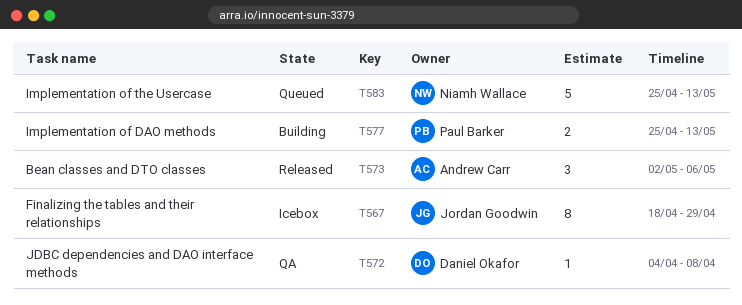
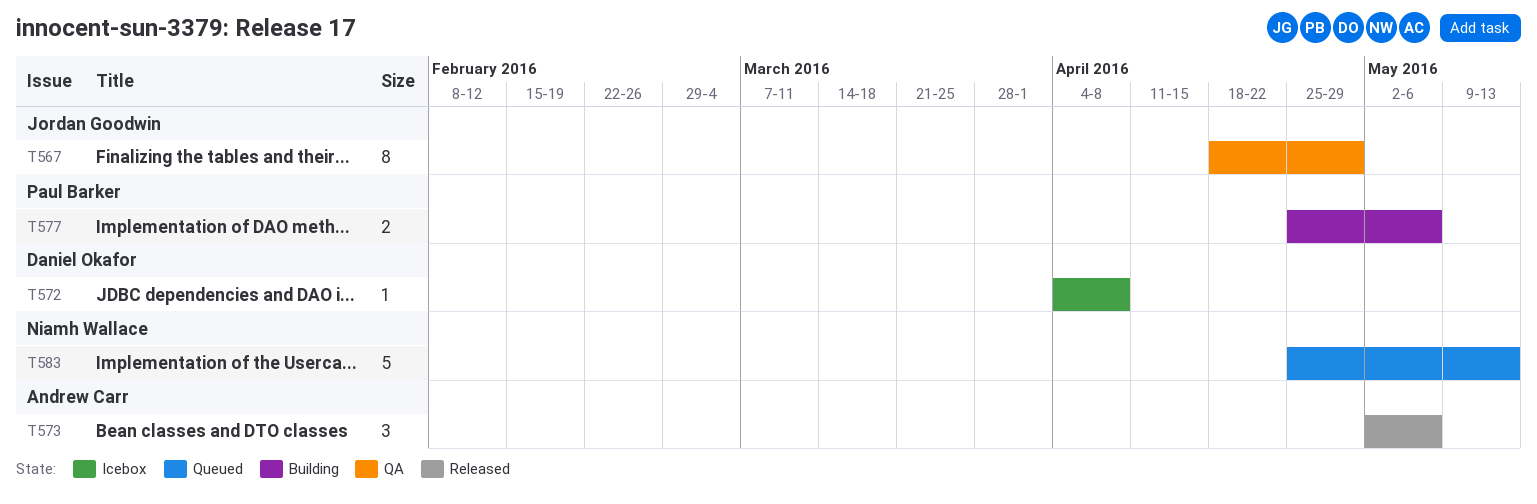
T567, status: Icebox -> QA
T572, status: QA -> Icebox
T577, due: May 13 -> May 6

